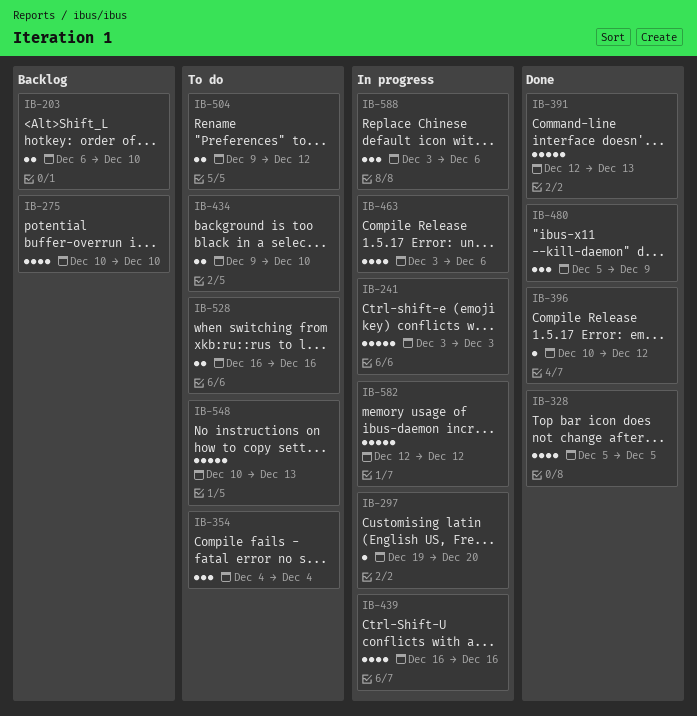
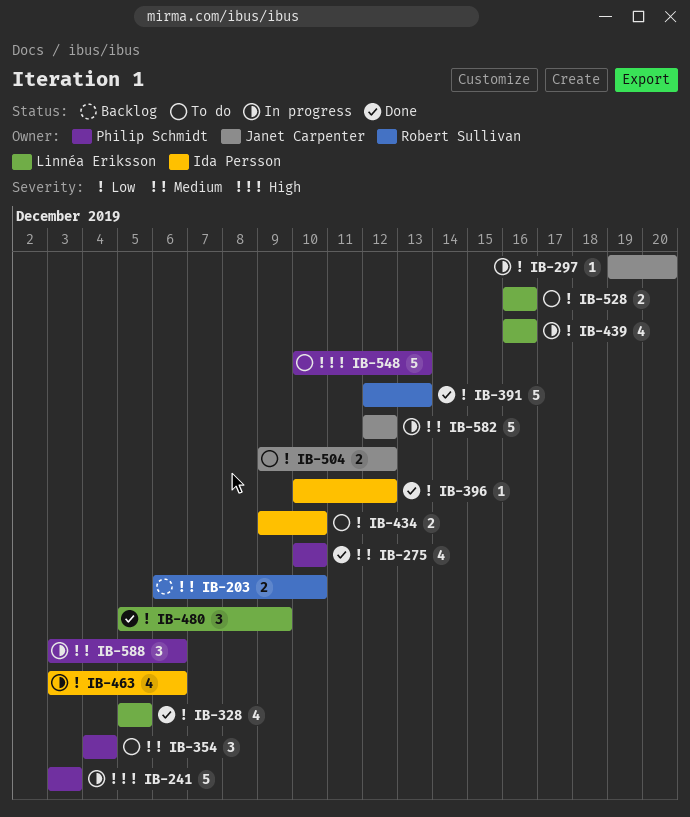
IB-275, status: Backlog -> Done

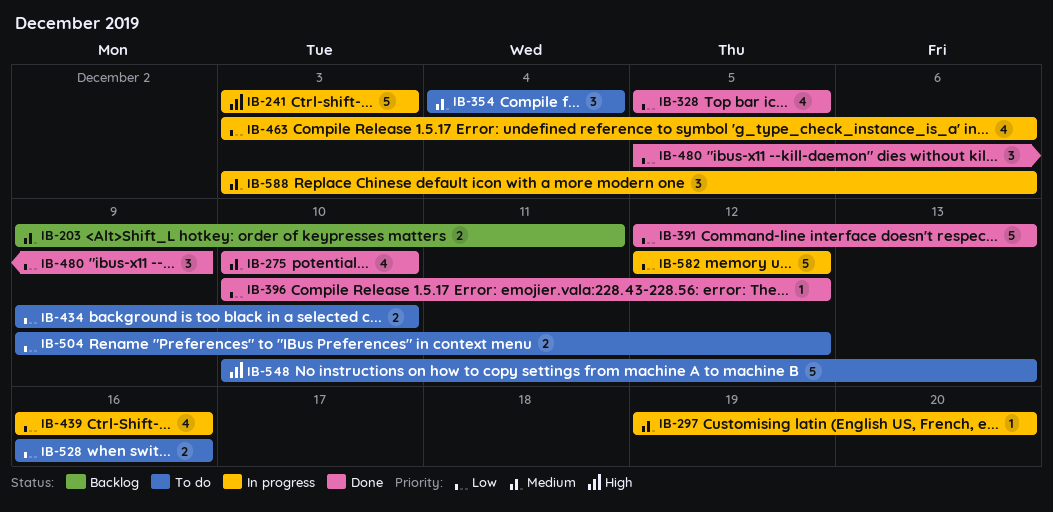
IB-203, start: Dec 6 -> Dec 9
IB-203, due: Dec 10 -> Dec 11
IB-297, priority: Low -> Medium
IB-582, priority: Medium -> Low

